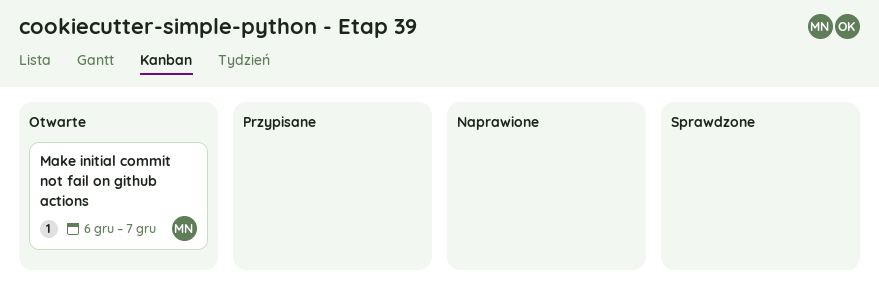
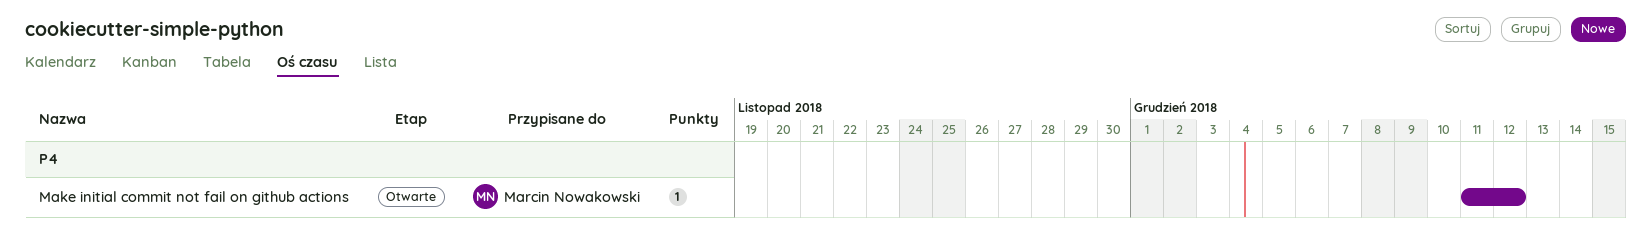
Make initial commit not fail on github actions, start: Dec 6 -> Dec 11
Make initial commit not fail on github actions, due: Dec 7 -> Dec 12

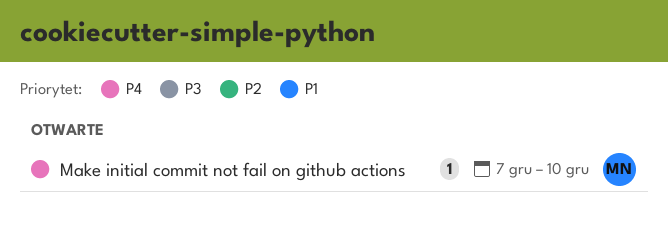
Make initial commit not fail on github actions, start: Dec 11 -> Dec 7
Make initial commit not fail on github actions, due: Dec 12 -> Dec 10

